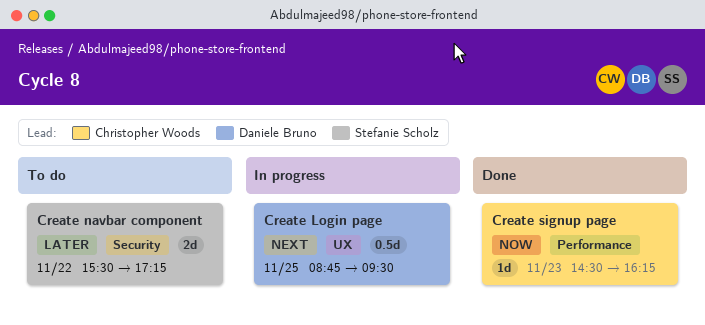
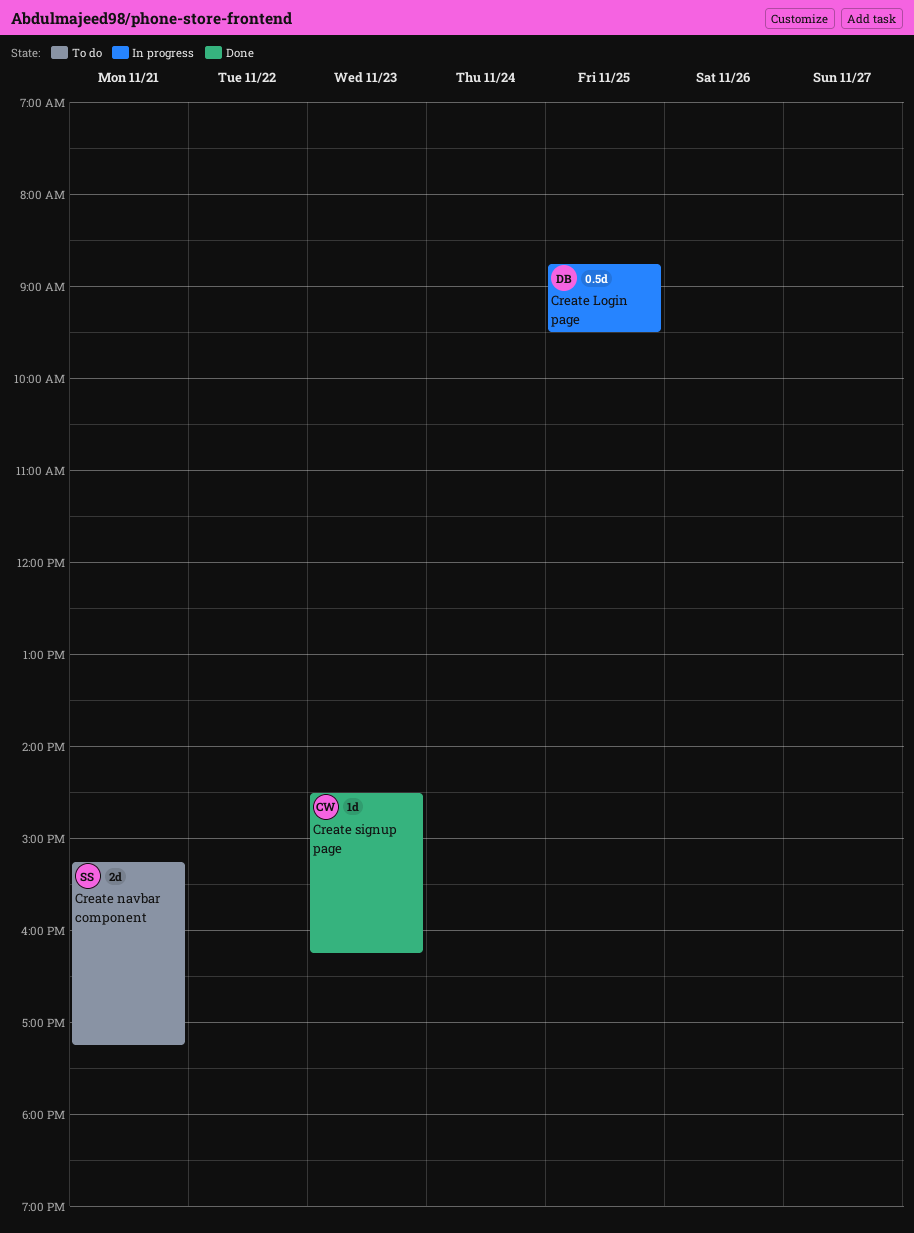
Create navbar component, day: Nov 22 -> Nov 21
Create navbar component, begins: 15:30 -> 15:15

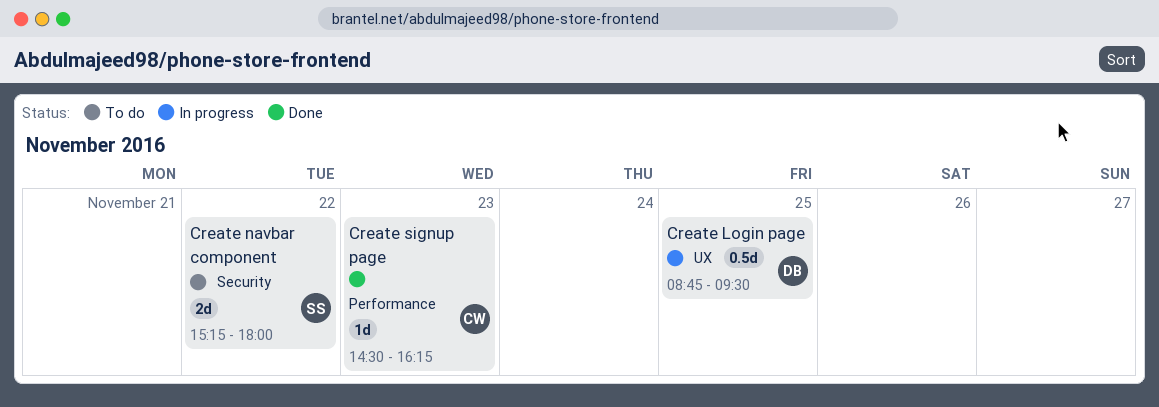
Create navbar component, day: Nov 21 -> Nov 22
Create navbar component, ends: 17:15 -> 18:00

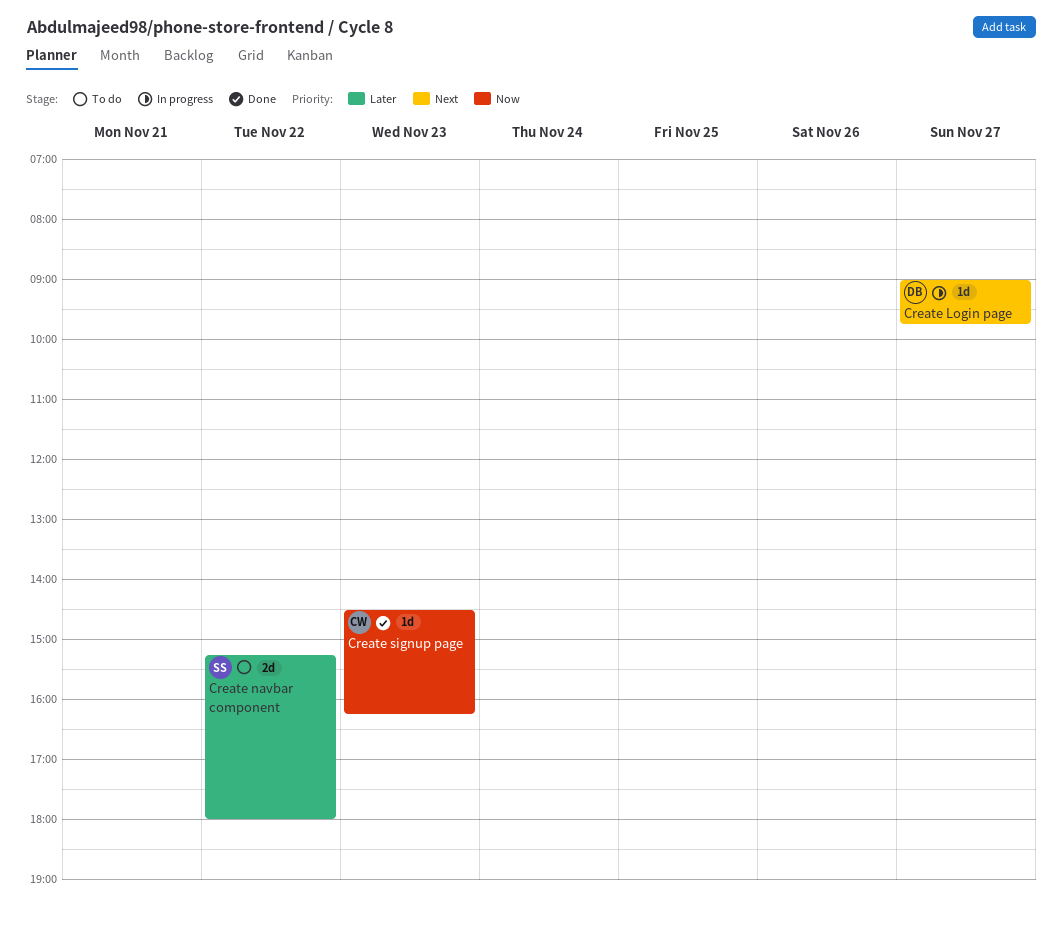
Create Login page, estimate: 0.5d -> 1d
Create Login page, day: Nov 25 -> Nov 27
Create Login page, begins: 08:45 -> 09:00
Create Login page, ends: 09:30 -> 09:45

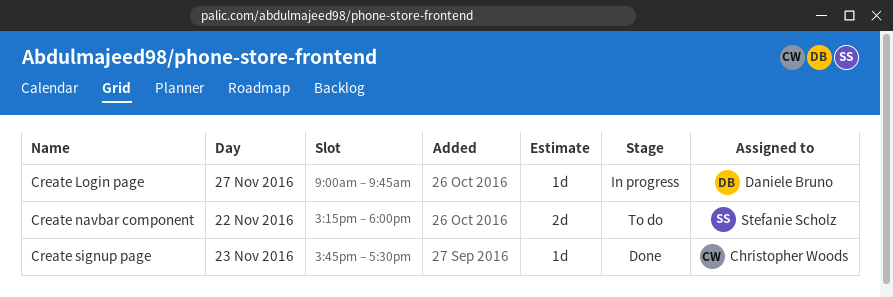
Create signup page, begins: 14:30 -> 15:45
Create signup page, ends: 16:15 -> 17:30

